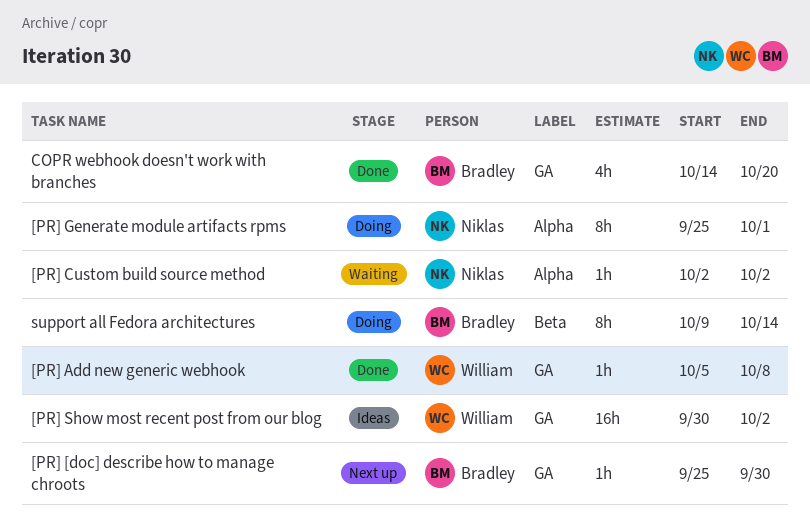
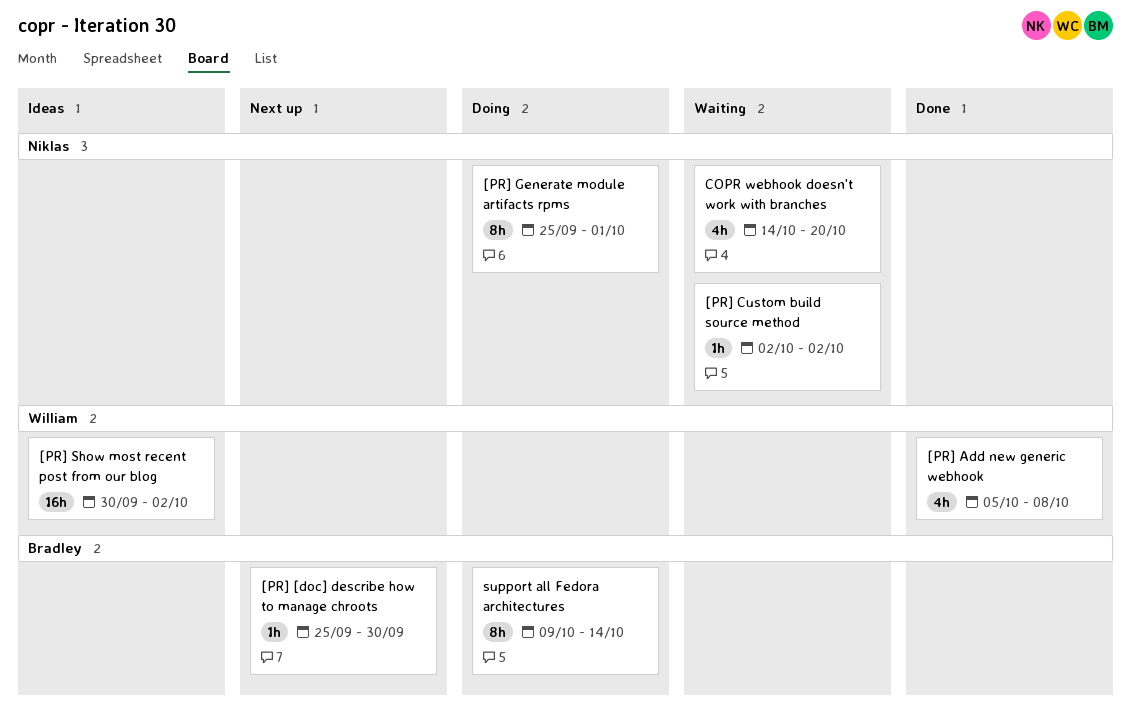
[PR] Add new generic webhook, estimate: 1h -> 4h
COPR webhook doesn't work with branches, status: Done -> Waiting
COPR webhook doesn't work with branches, owner: Bradley -> Niklas

